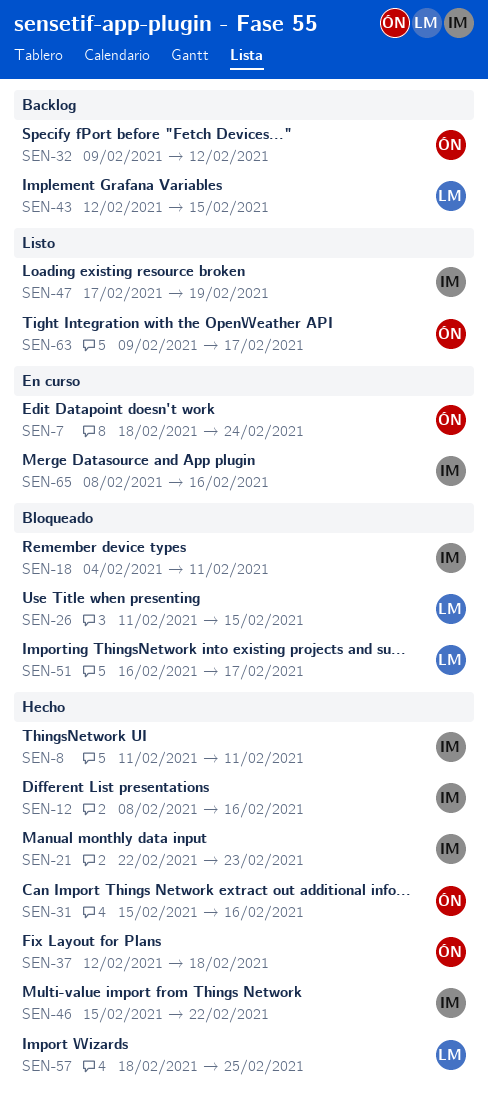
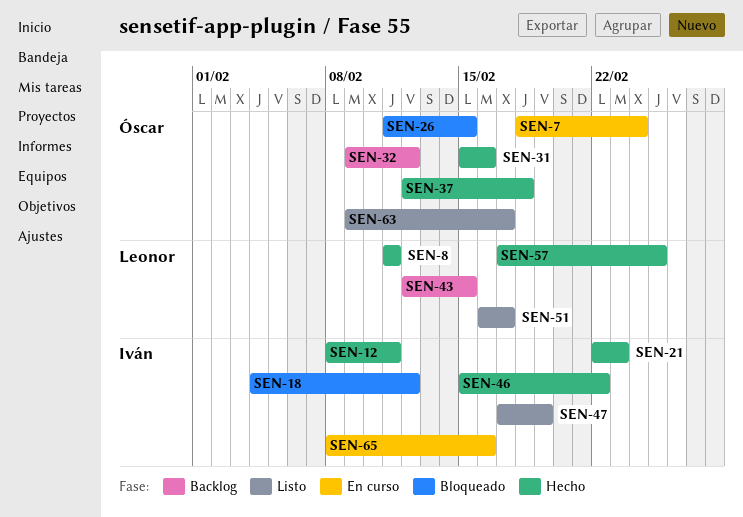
SEN-8, owner: Iván -> Leonor
SEN-12, due: Feb 16 -> Feb 11
SEN-18, due: Feb 11 -> Feb 12
SEN-26, owner: Leonor -> Óscar
SEN-51, status: Bloqueado -> Listo
SEN-57, start: Feb 18 -> Feb 17

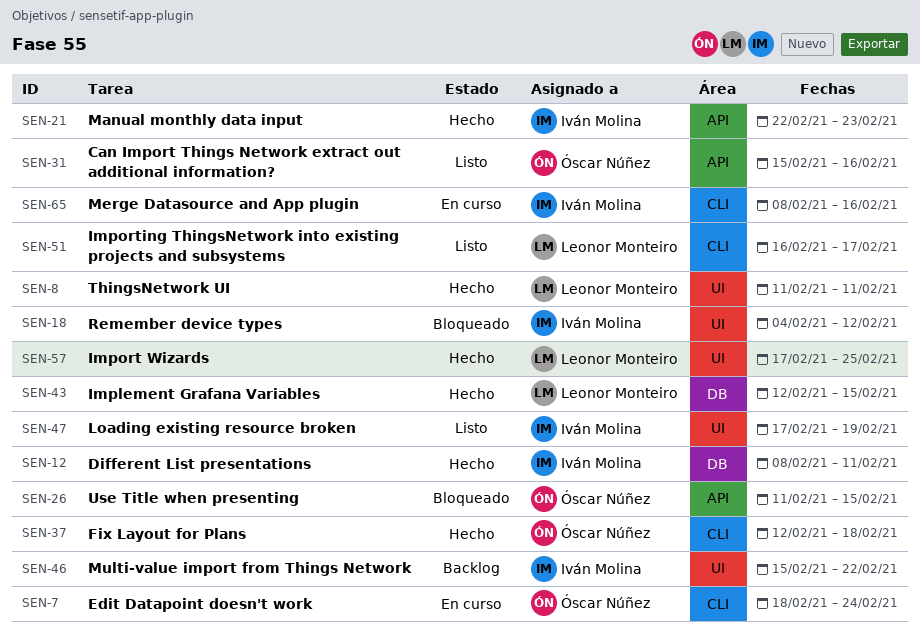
SEN-31, status: Hecho -> Listo
SEN-32: present -> none
SEN-43, status: Backlog -> Hecho
SEN-46, status: Hecho -> Backlog
SEN-63: present -> none

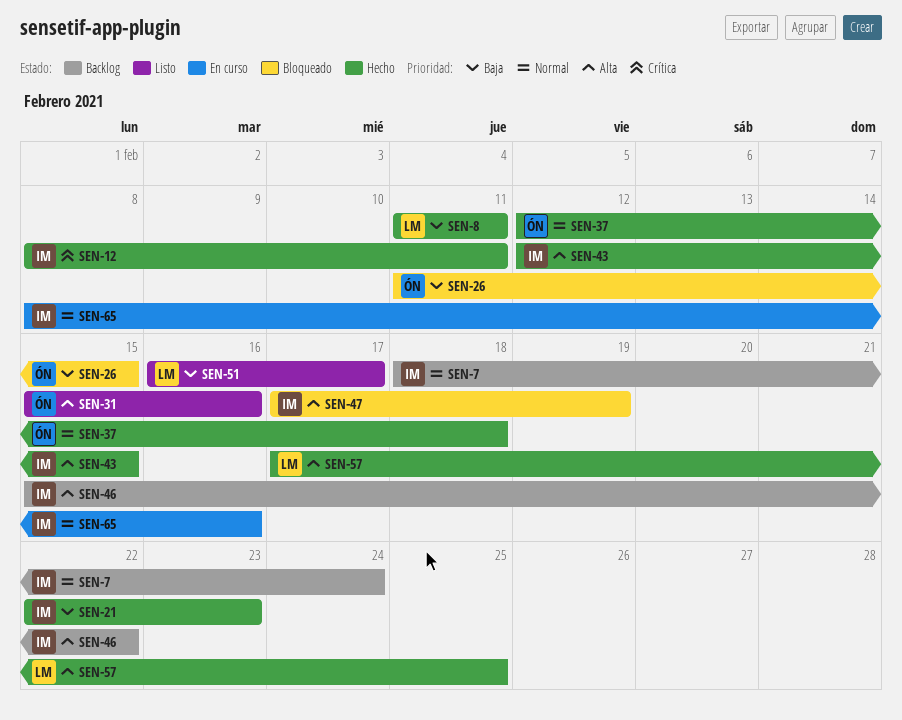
SEN-7, status: En curso -> Backlog
SEN-7, owner: Óscar Núñez -> Iván Molina
SEN-18: present -> none
SEN-43, owner: Leonor Monteiro -> Iván Molina
SEN-47, status: Listo -> Bloqueado

